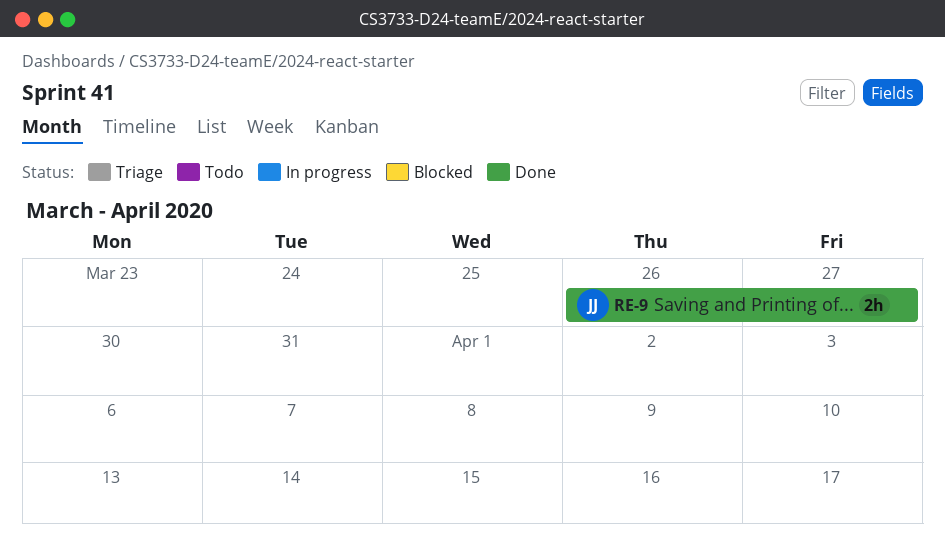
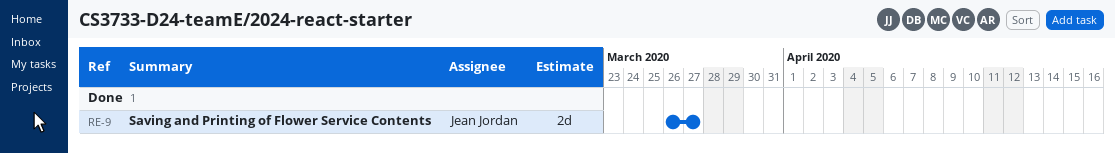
RE-9, estimate: 2h -> 2d

